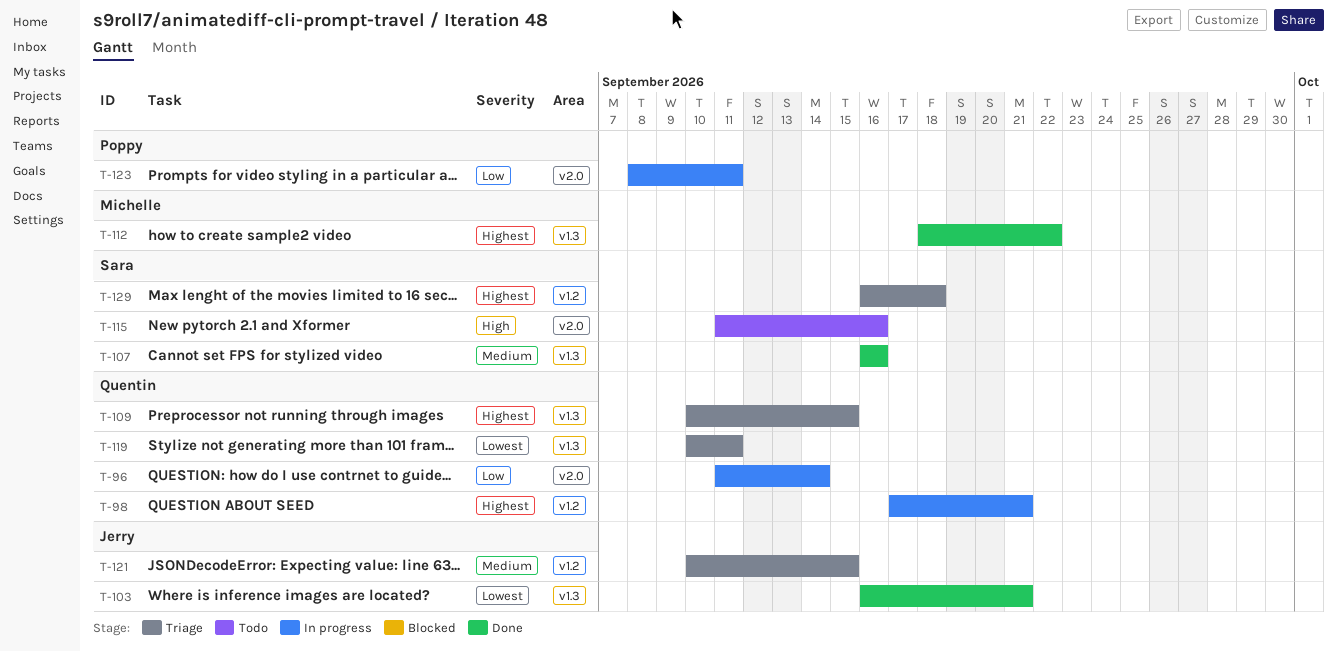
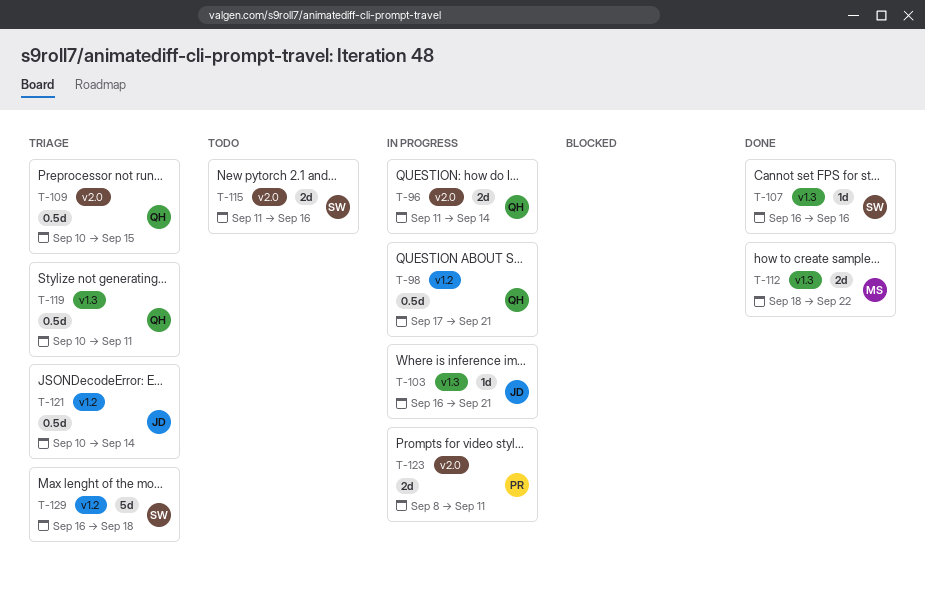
T-103, status: Done -> In progress
T-109, label: v1.3 -> v2.0
T-121, due: Sep 15 -> Sep 14

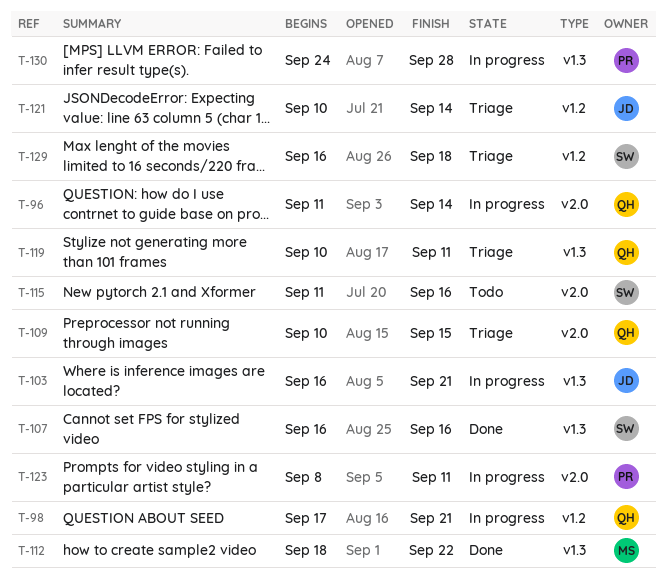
T-130: none -> present

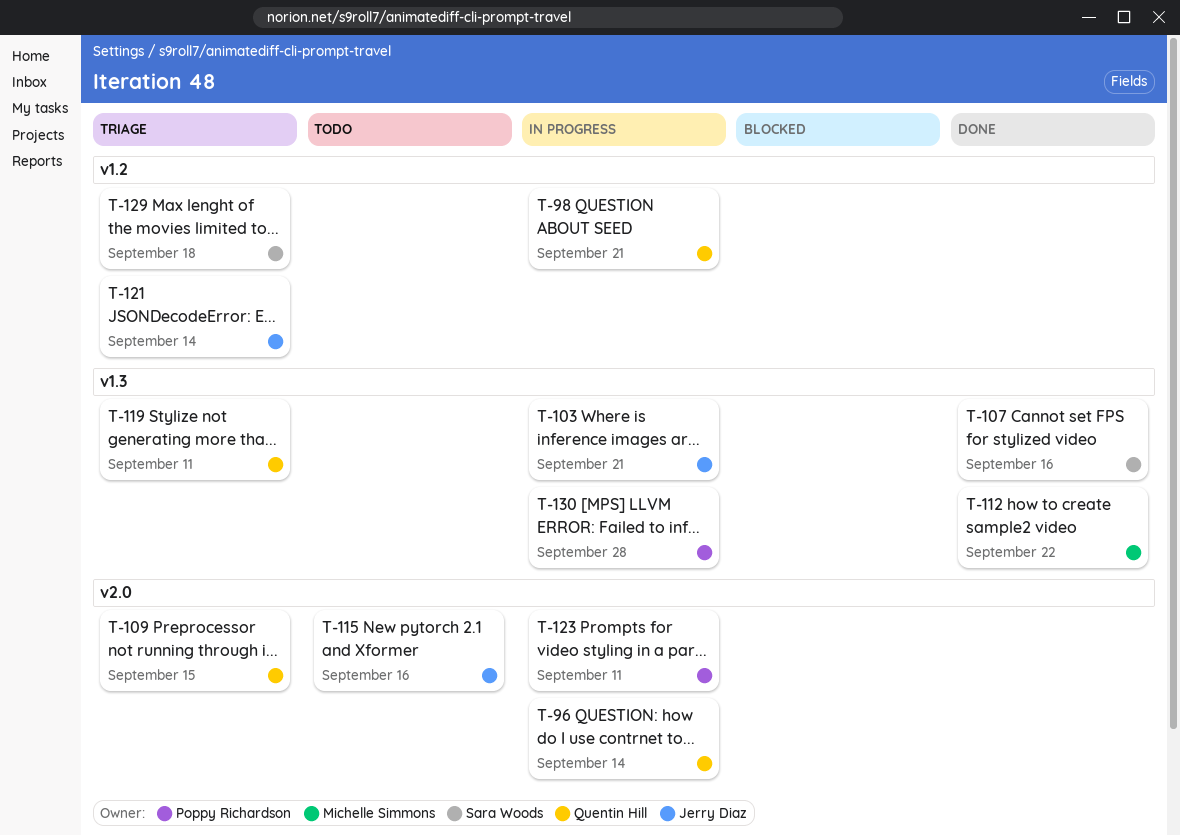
T-115, owner: Sara Woods -> Jerry Diaz

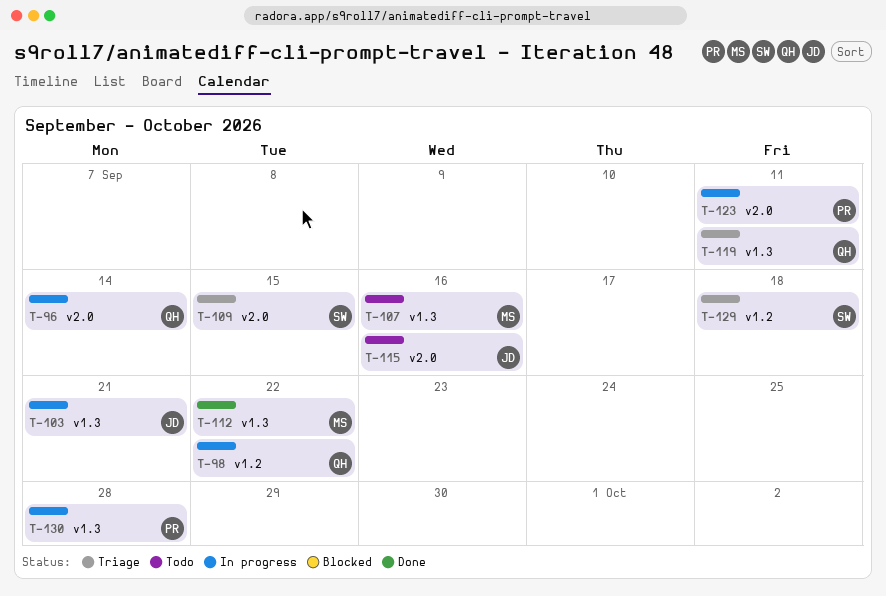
T-98, due: Sep 21 -> Sep 22
T-107, status: Done -> Todo
T-107, owner: Sara Woods -> Michelle Simmons
T-109, owner: Quentin Hill -> Sara Woods
T-121: present -> none

